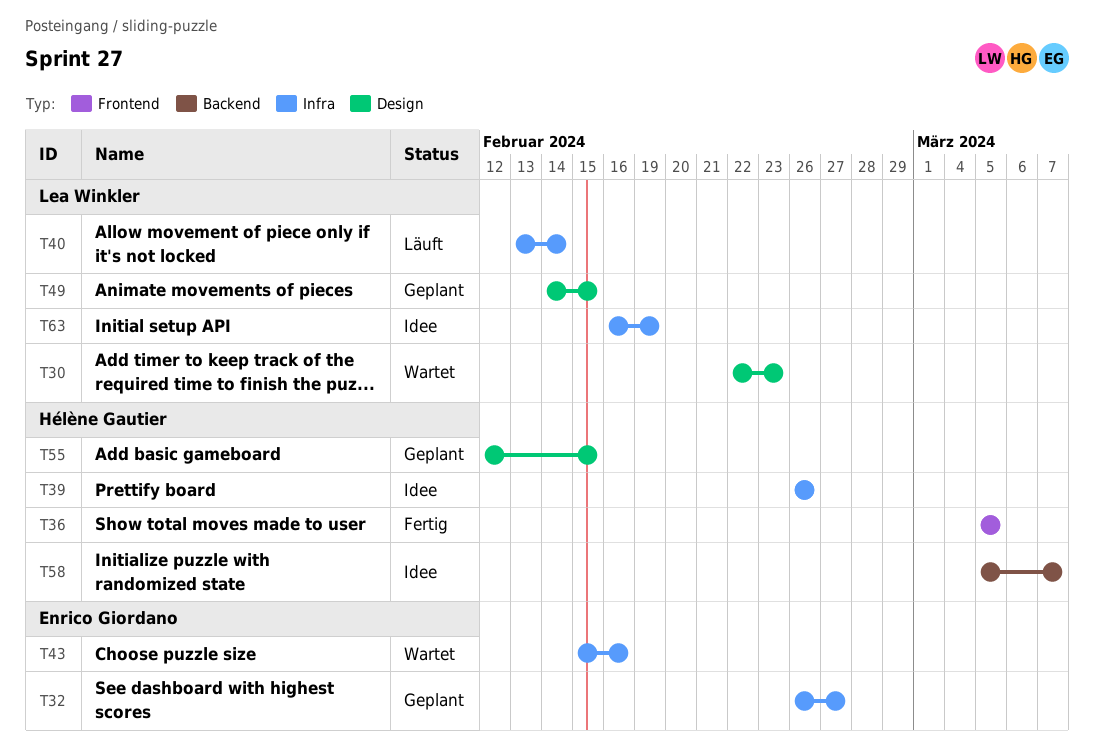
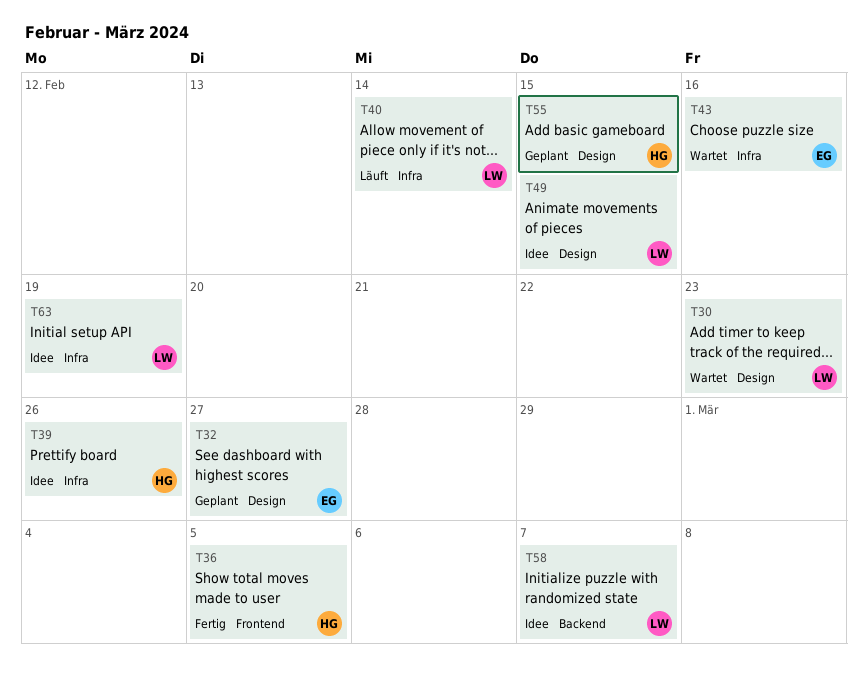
T32, label: Infra -> Design
T49, status: Geplant -> Idee
T58, owner: Hélène Gautier -> Lea Winkler

